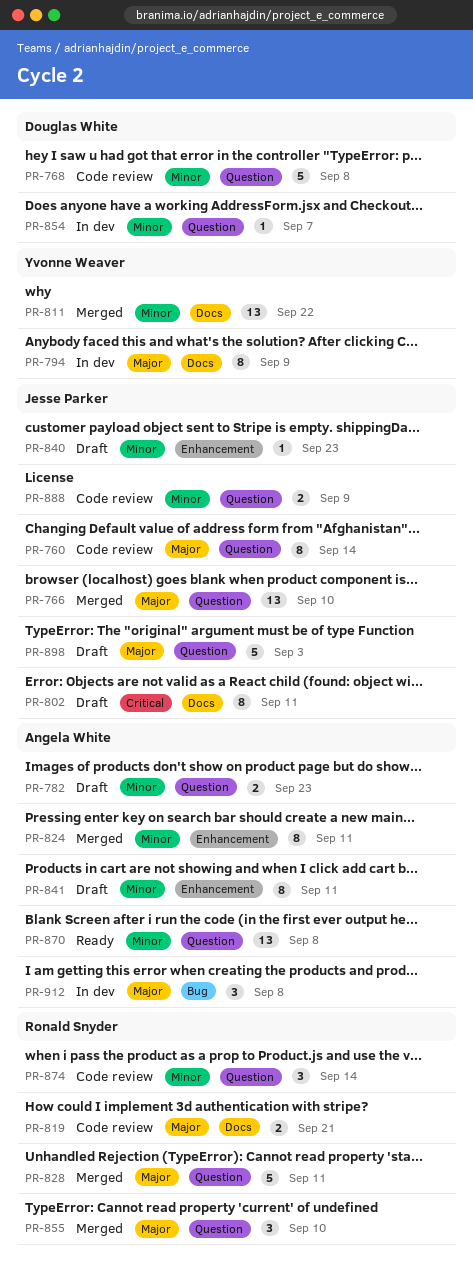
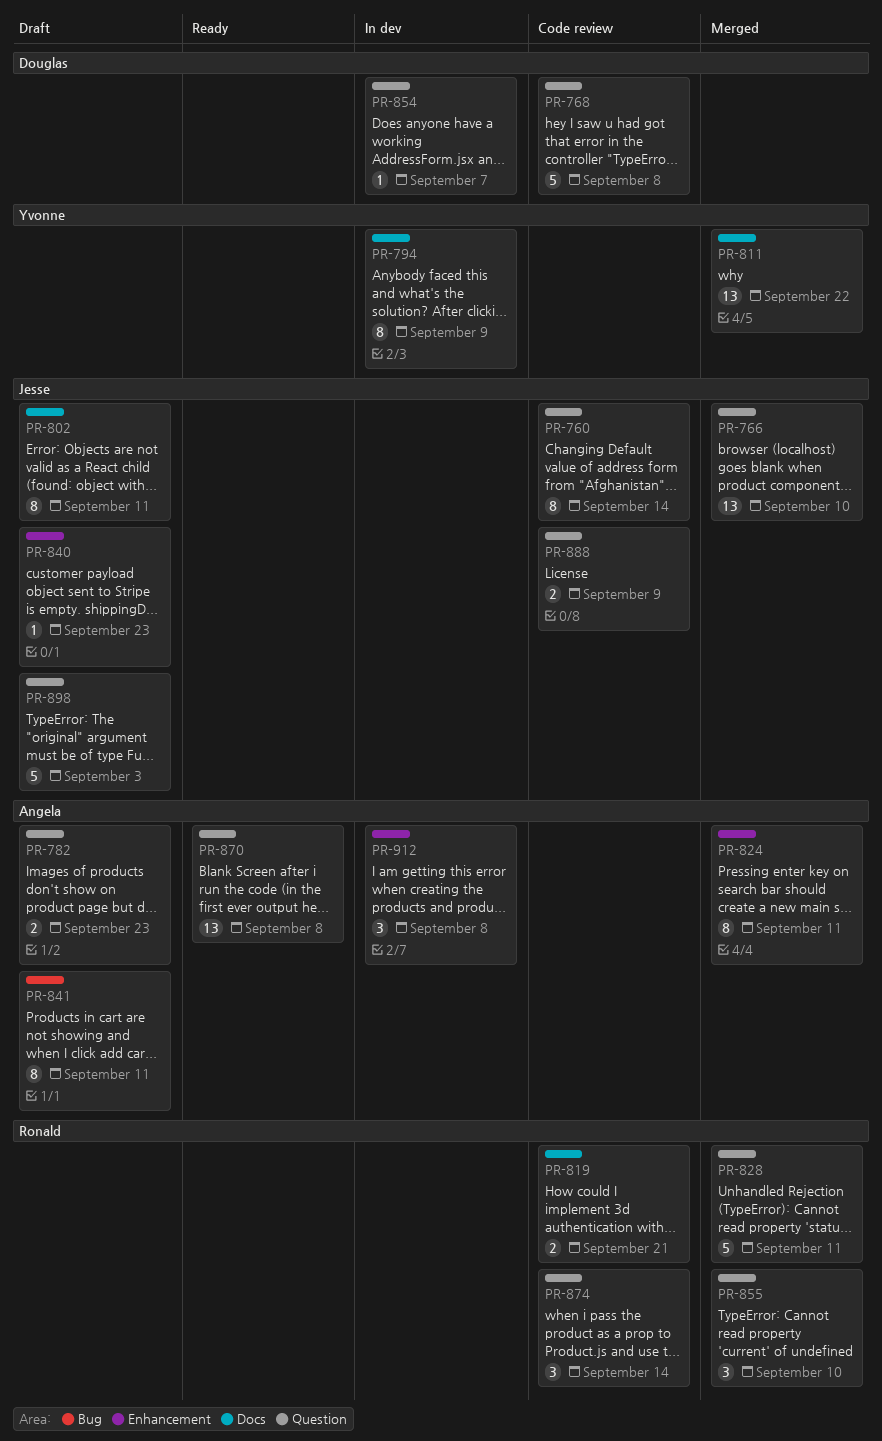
PR-841, label: Enhancement -> Bug
PR-912, label: Bug -> Enhancement

